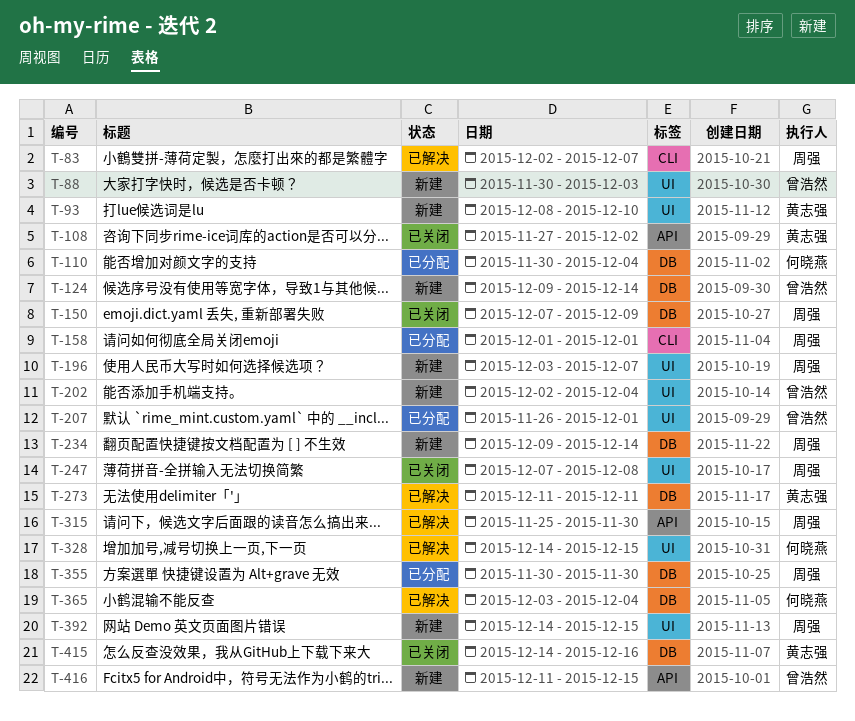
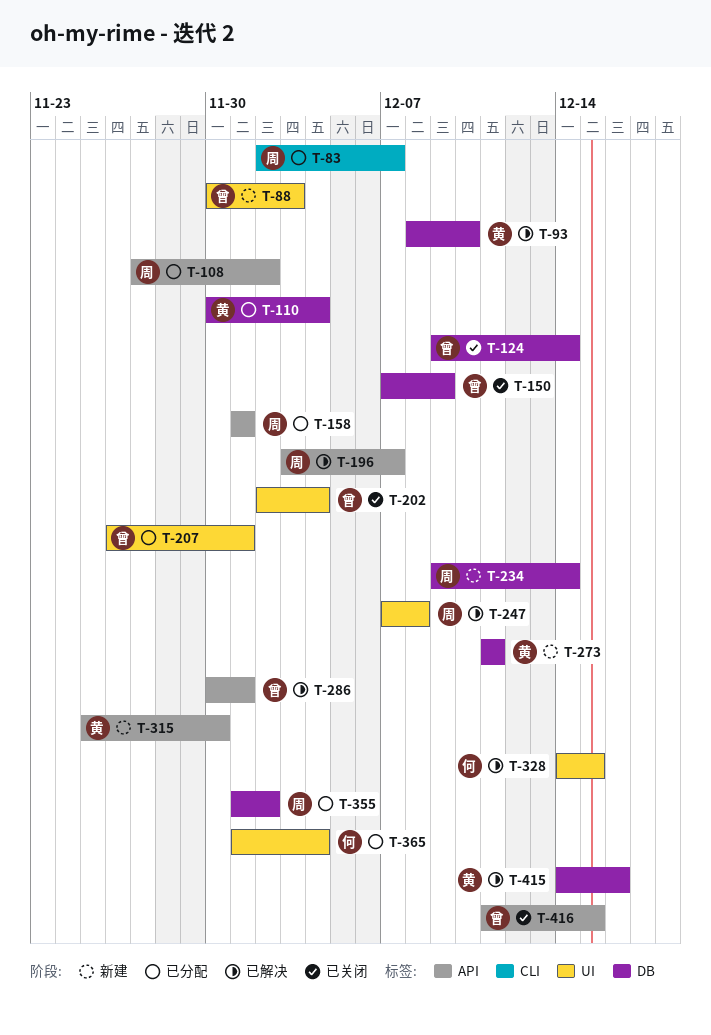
T-83, status: 已解决 -> 已分配
T-93, status: 新建 -> 已解决
T-93, label: UI -> DB
T-108, status: 已关闭 -> 已分配
T-108, owner: 黄志强 -> 周强
T-110, owner: 何晓燕 -> 黄志强
T-124, status: 新建 -> 已关闭
T-150, owner: 周强 -> 曾浩然
T-158, label: CLI -> API
T-196, status: 新建 -> 已解决
T-196, label: UI -> API
T-202, status: 新建 -> 已关闭
T-247, status: 已关闭 -> 已解决
T-273, status: 已解决 -> 新建
T-286: none -> present
T-315, status: 已解决 -> 新建
T-315, owner: 周强 -> 黄志强
T-355, start: Nov 30 -> Dec 1
T-355, due: Nov 30 -> Dec 2
T-365, status: 已解决 -> 已分配
T-365, label: DB -> UI
T-365, start: Dec 3 -> Dec 1
T-392: present -> none
T-415, status: 已关闭 -> 已解决
T-416, status: 新建 -> 已关闭

